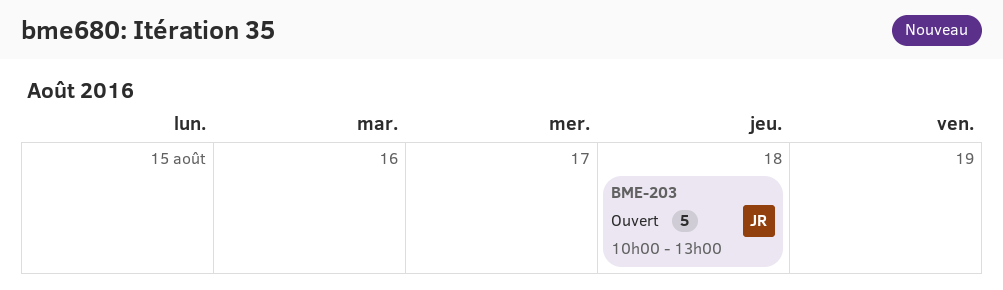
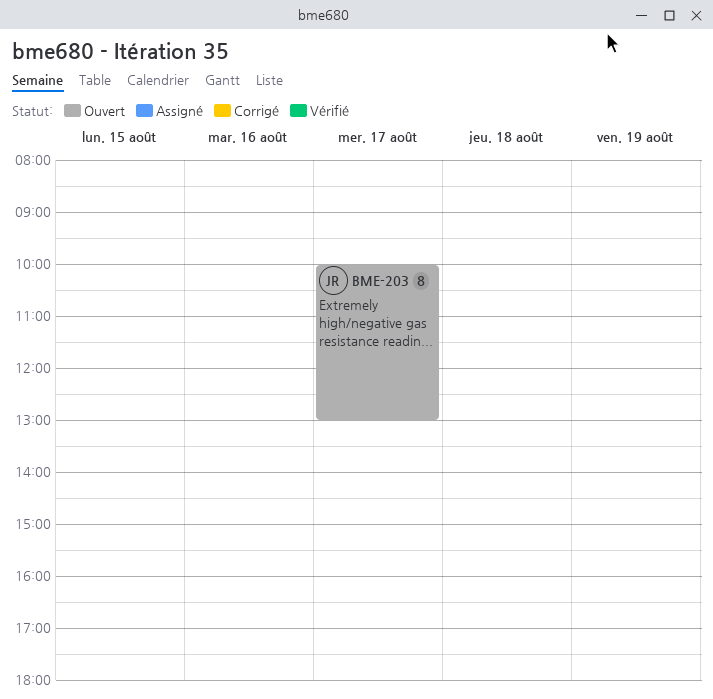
BME-203, estimate: 5 -> 8
BME-203, day: Aug 18 -> Aug 17

